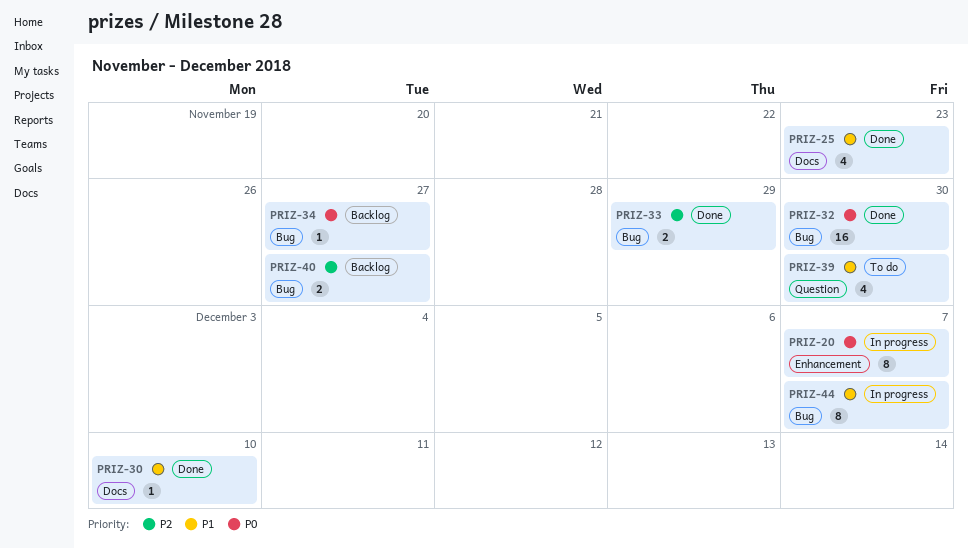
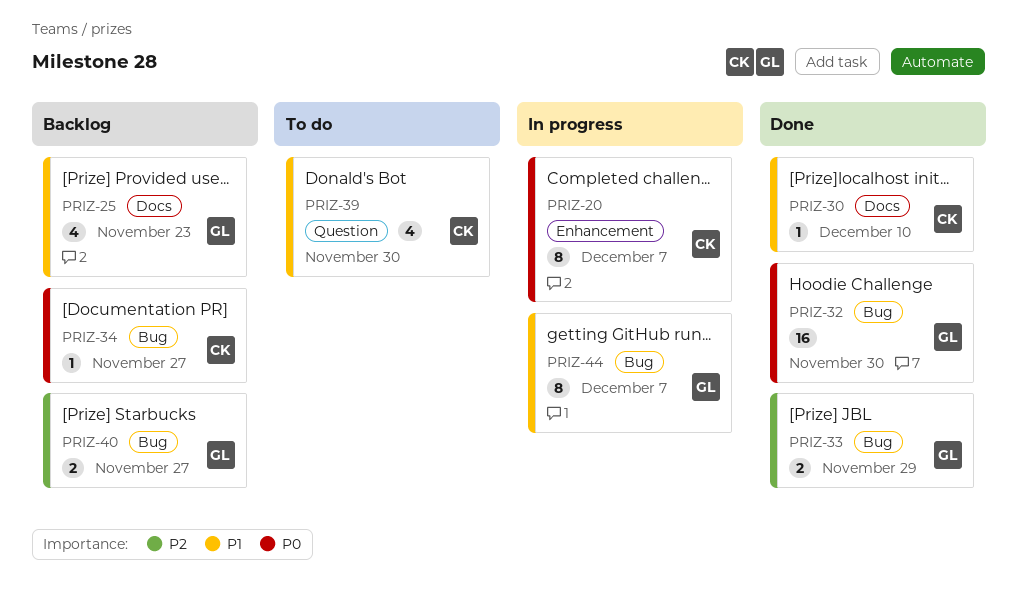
PRIZ-25, status: Done -> Backlog

